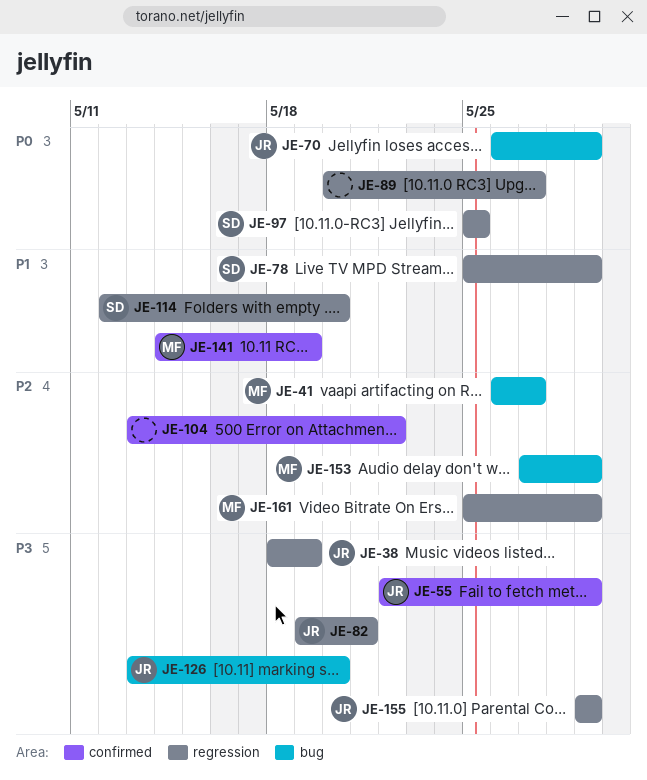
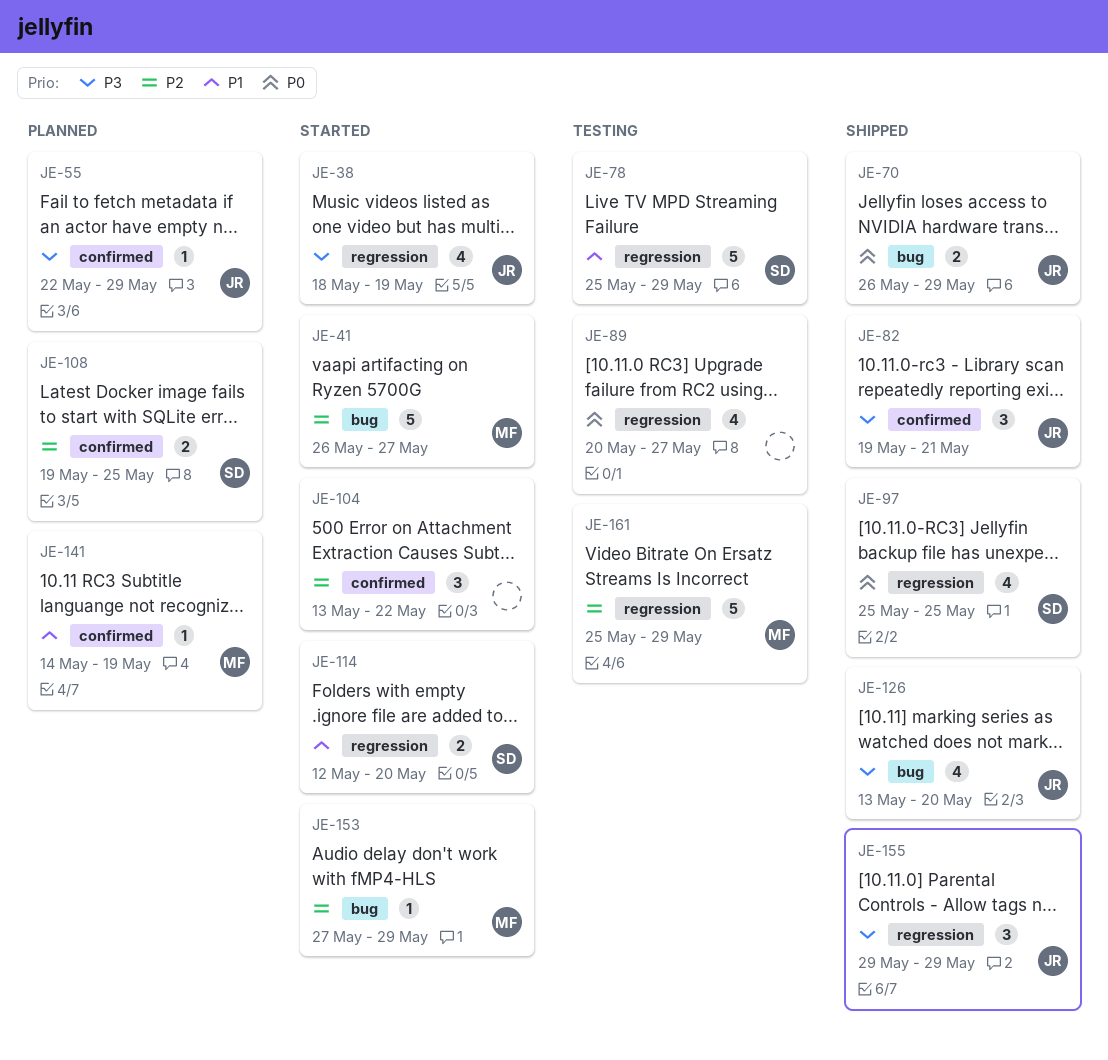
JE-82, label: regression -> confirmed
JE-108: none -> present

